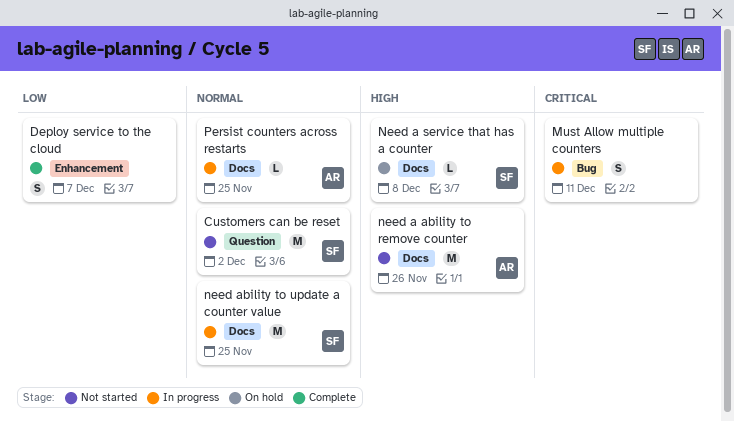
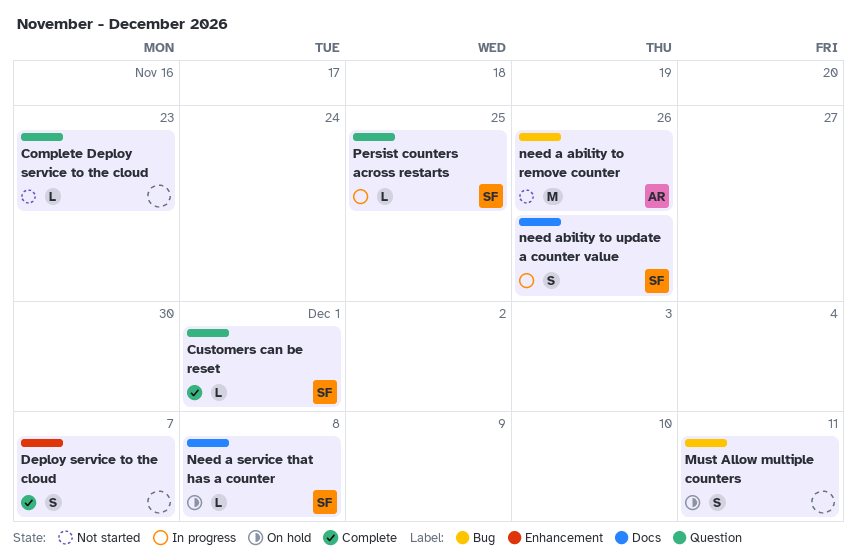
Complete Deploy service to the cloud: none -> present
Customers can be reset, status: Not started -> Complete
Customers can be reset, estimate: M -> L
Customers can be reset, due: Dec 2 -> Dec 1
Must Allow multiple counters, status: In progress -> On hold
need a ability to remove counter, label: Docs -> Bug
need ability to update a counter value, estimate: M -> S
need ability to update a counter value, due: Nov 25 -> Nov 26
Persist counters across restarts, owner: AR -> SF
Persist counters across restarts, label: Docs -> Question

